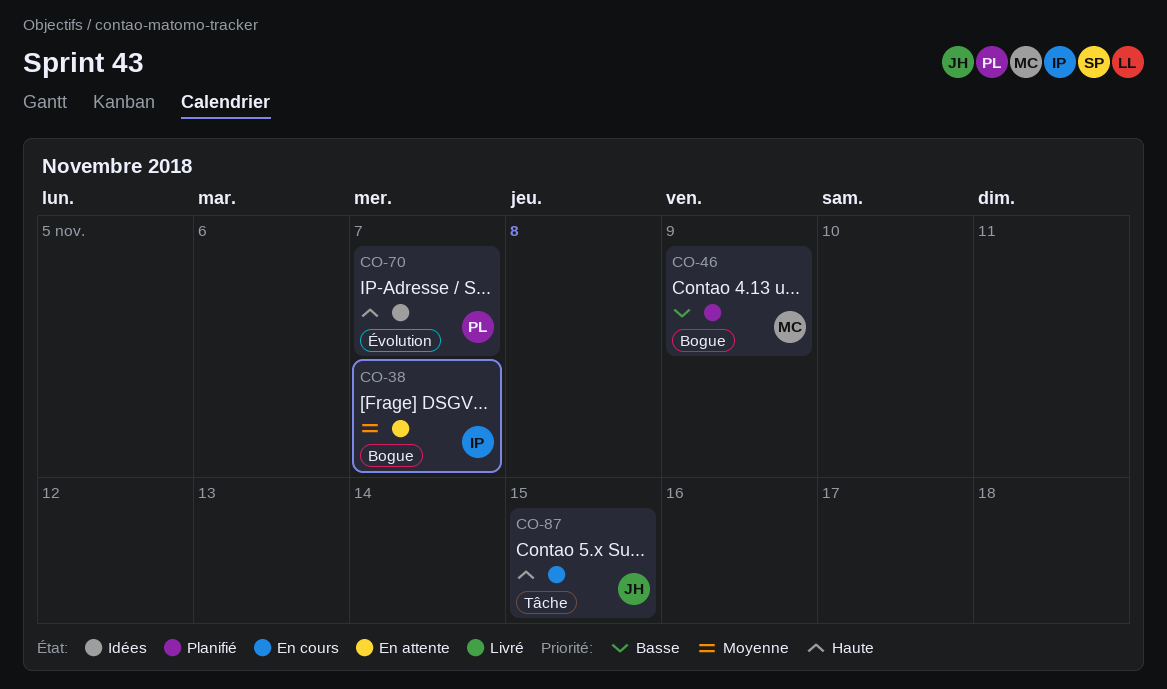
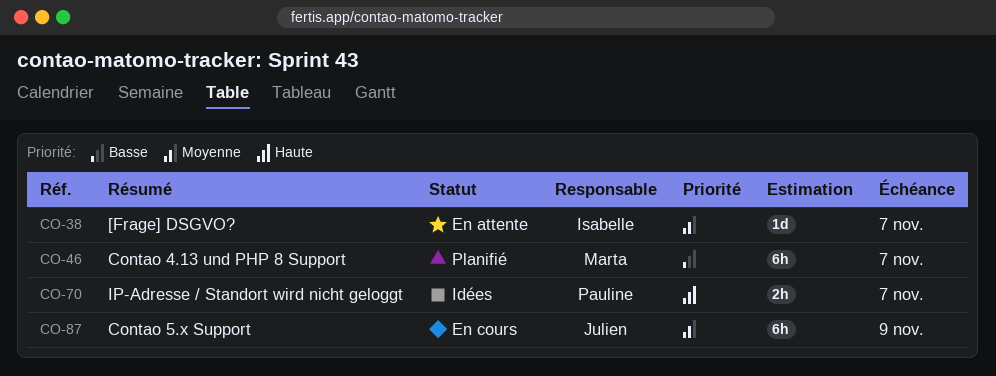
CO-46, due: Nov 9 -> Nov 7
CO-87, priority: Haute -> Moyenne
CO-87, due: Nov 15 -> Nov 9

